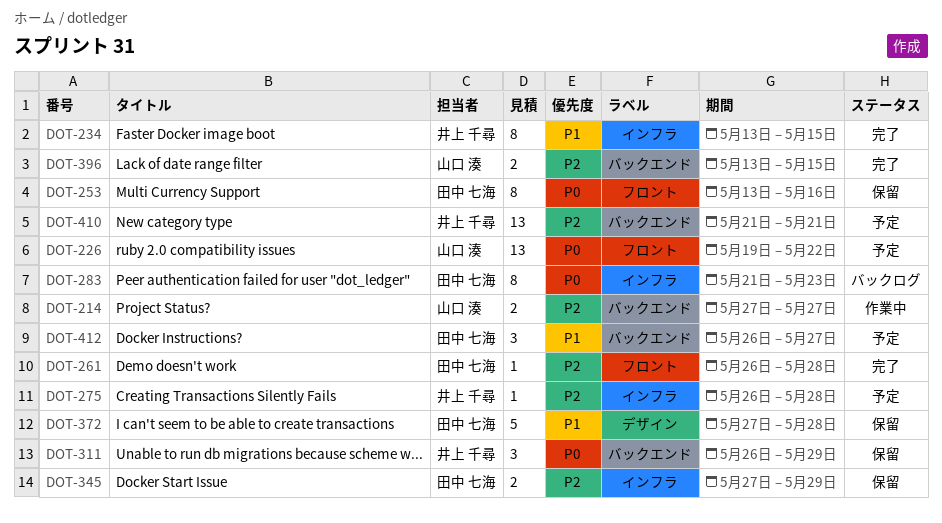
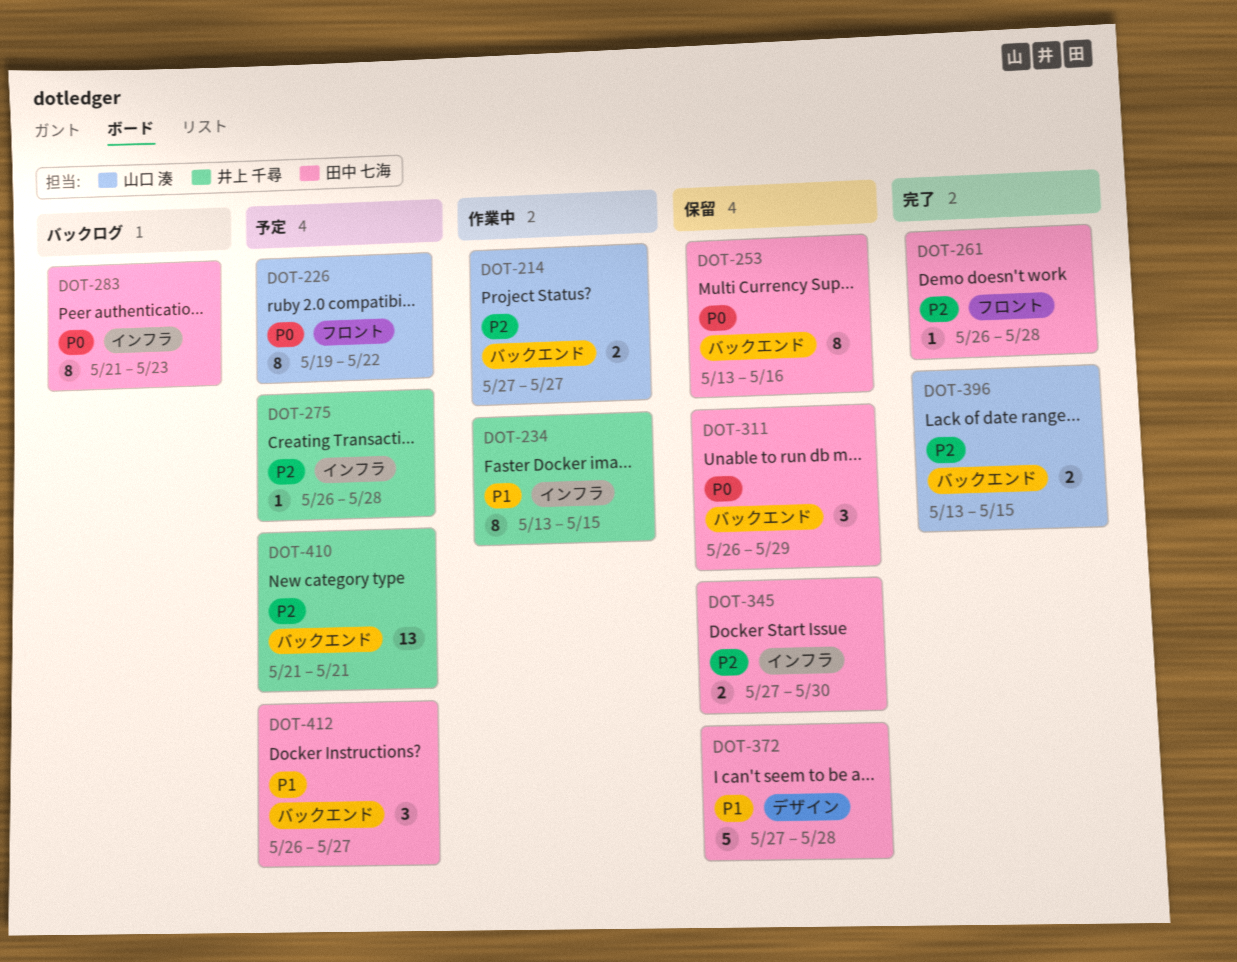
DOT-226, estimate: 13 -> 8
DOT-234, status: 完了 -> 作業中
DOT-253, label: フロント -> バックエンド
DOT-311, owner: 井上 千尋 -> 田中 七海
DOT-345, due: May 29 -> May 30

